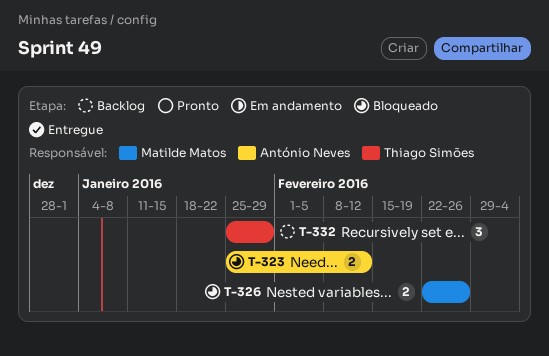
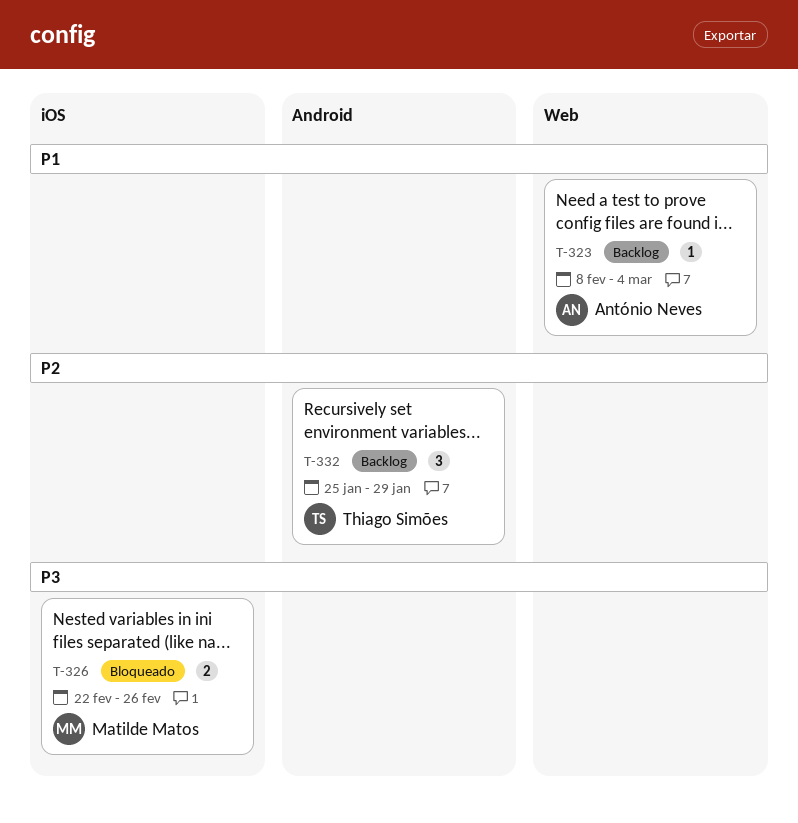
T-323, status: Bloqueado -> Backlog
T-323, estimate: 2 -> 1
T-323, start: Jan 25 -> Feb 8
T-323, due: Feb 12 -> Mar 4

